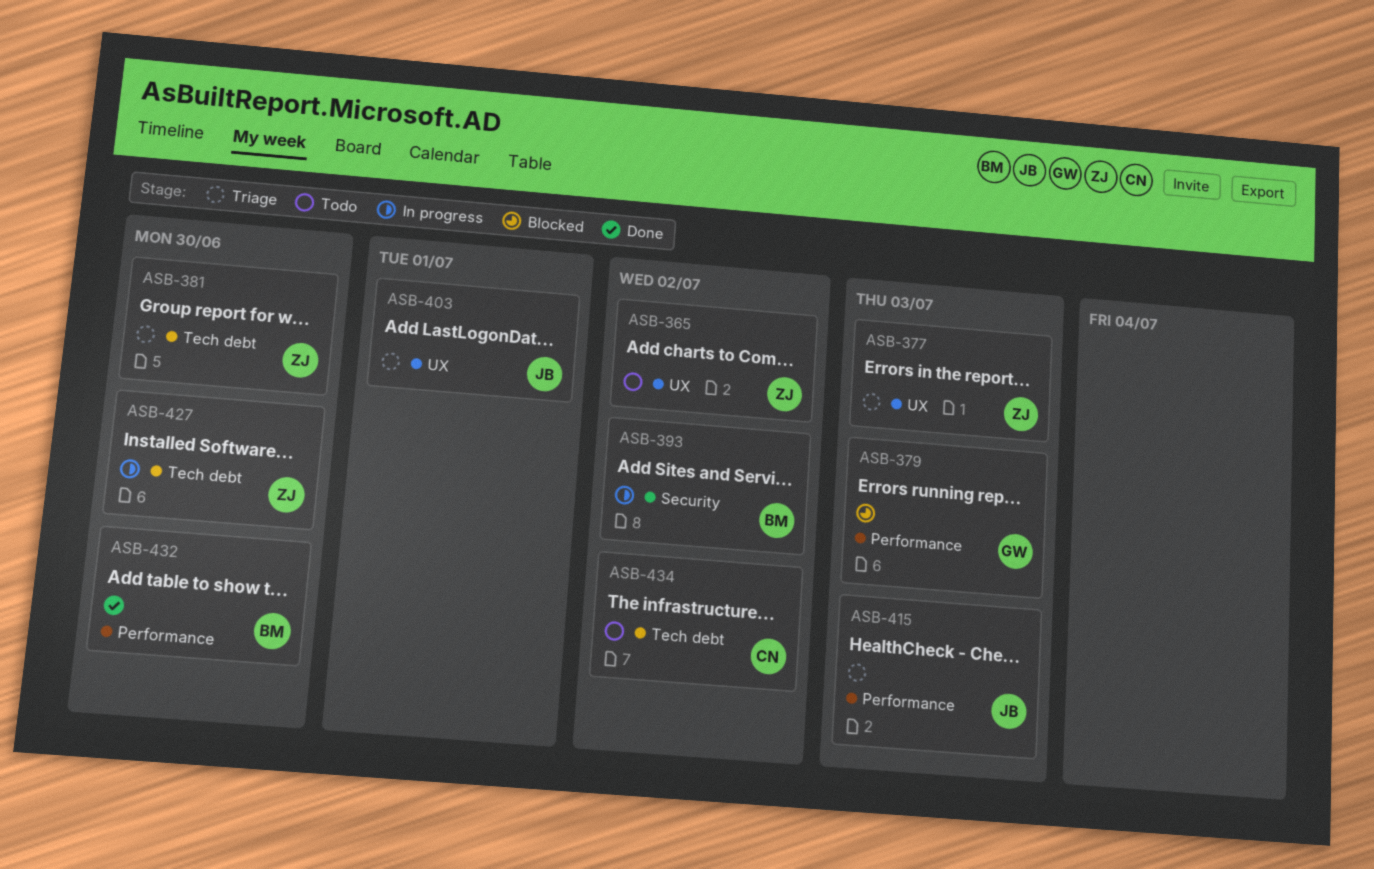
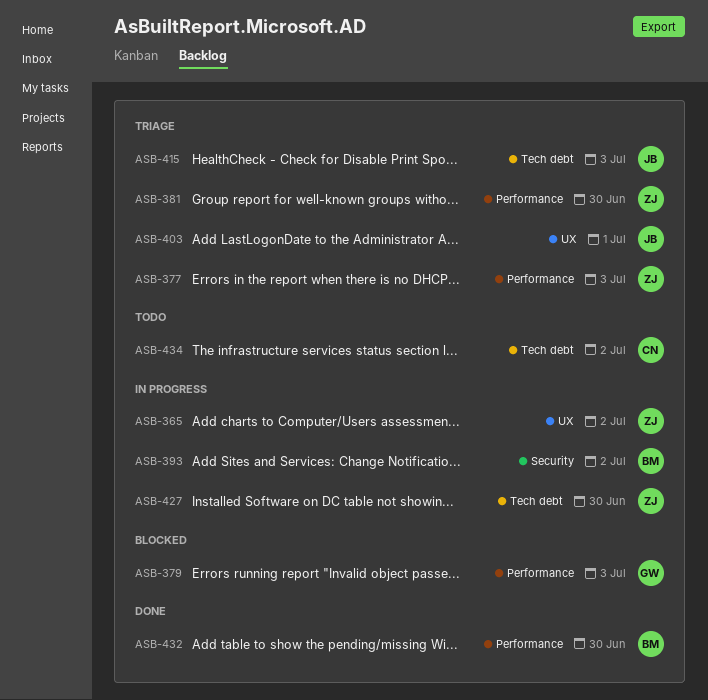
ASB-365, status: Todo -> In progress
ASB-377, label: UX -> Performance
ASB-381, label: Tech debt -> Performance
ASB-415, label: Performance -> Tech debt

